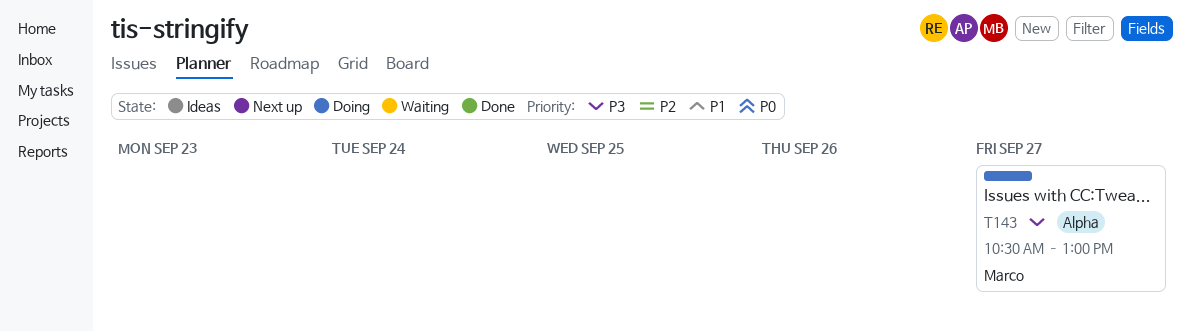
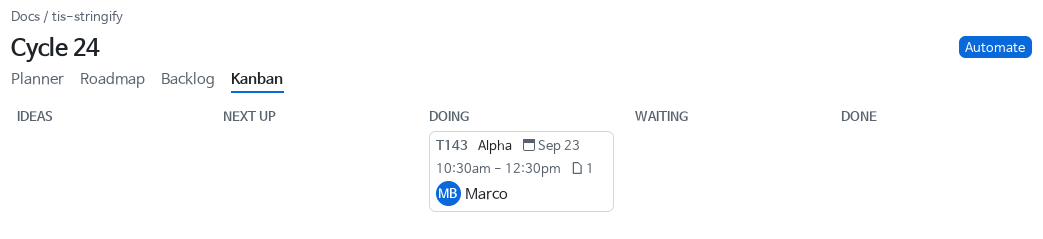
T143, day: Sep 27 -> Sep 23
T143, ends: 13:00 -> 12:30

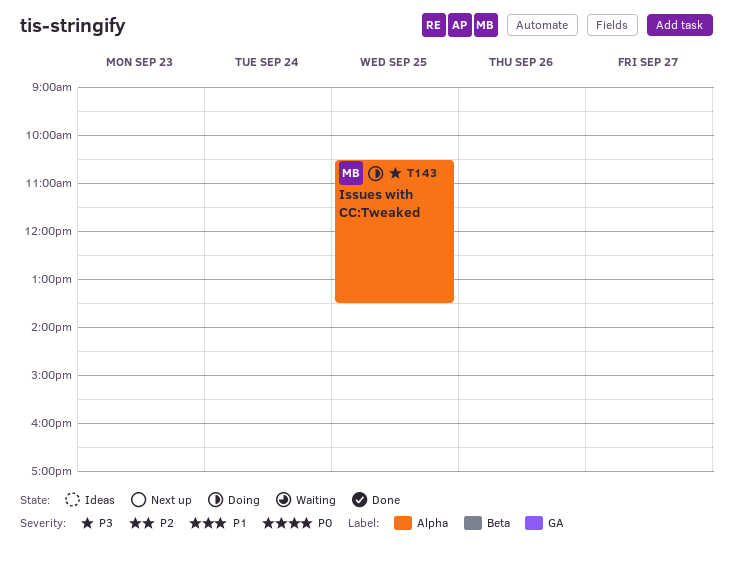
T143, day: Sep 23 -> Sep 25
T143, ends: 12:30 -> 13:30

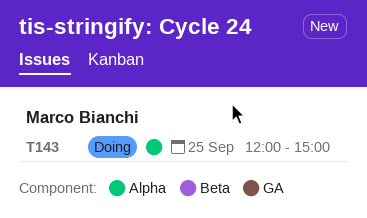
T143, begins: 10:30 -> 12:00
T143, ends: 13:30 -> 15:00

